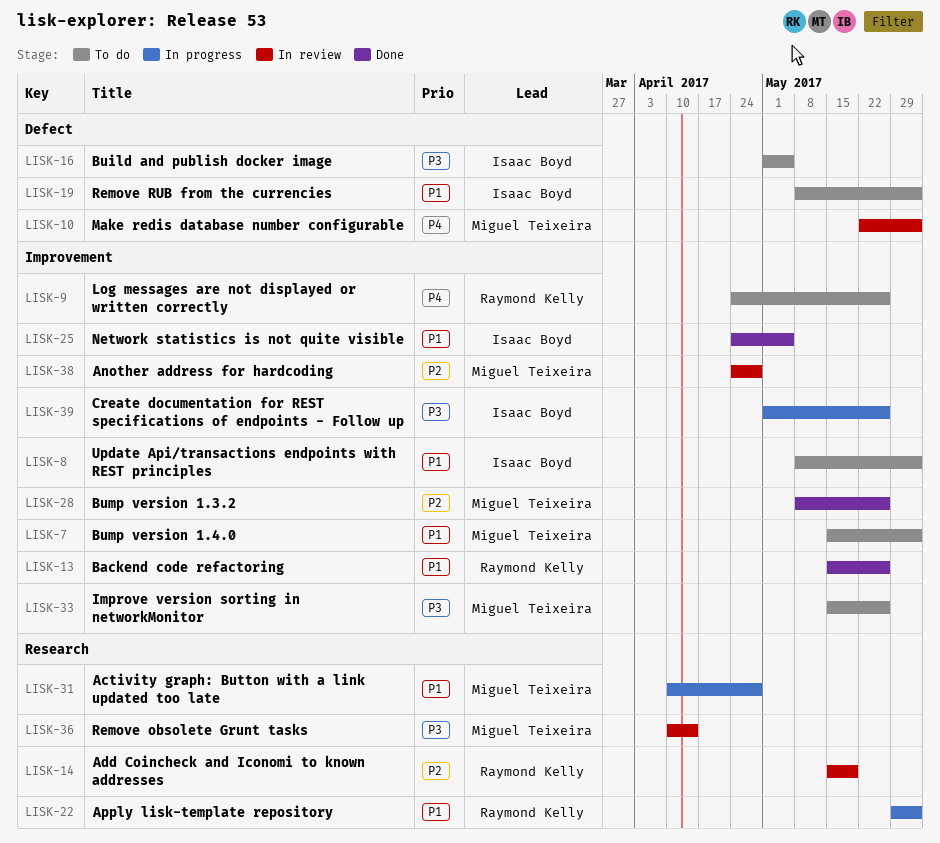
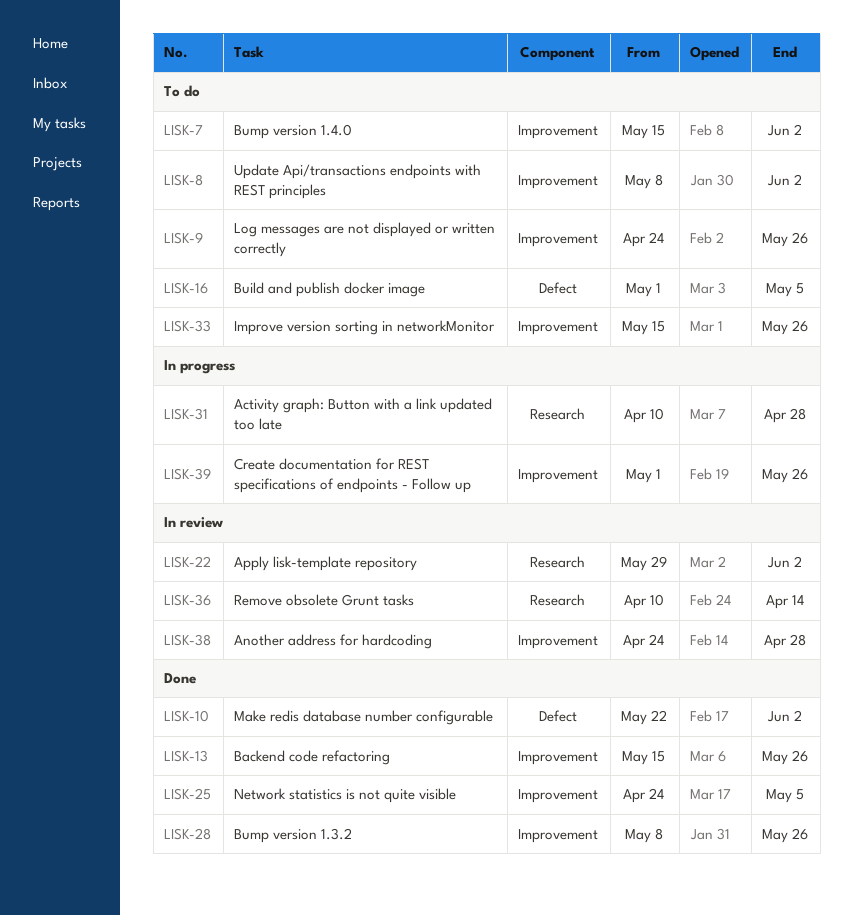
LISK-10, status: In review -> Done
LISK-14: present -> none
LISK-19: present -> none
LISK-22, status: In progress -> In review

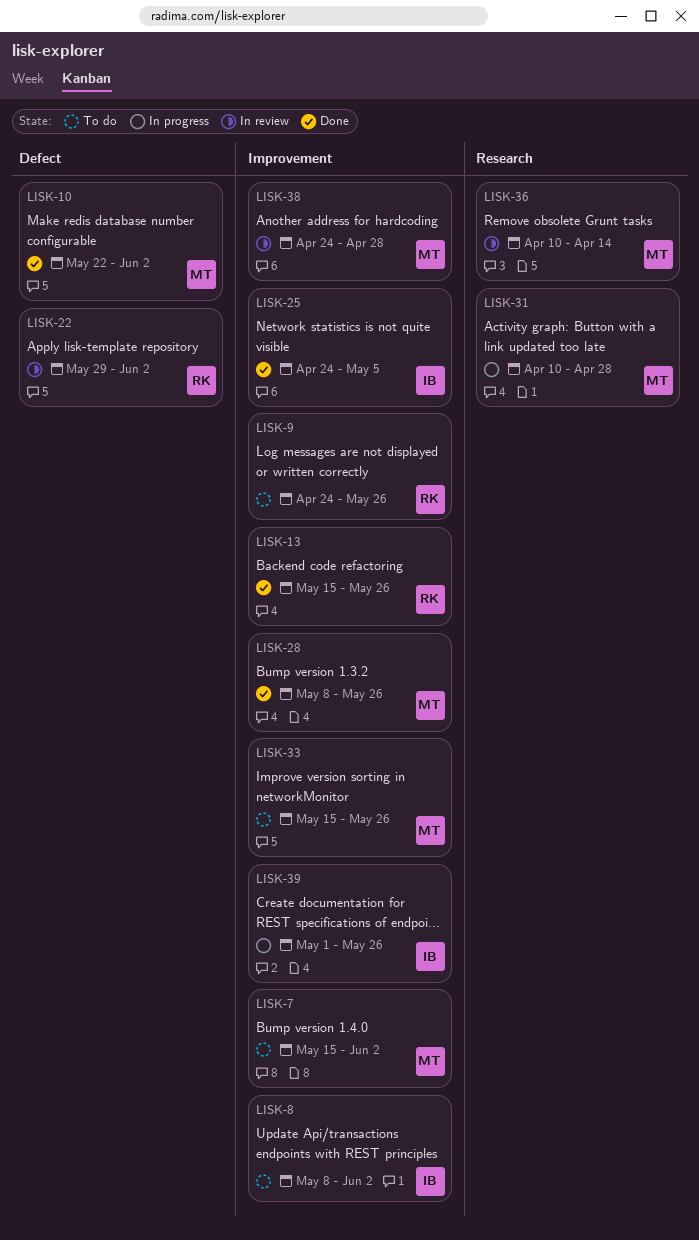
LISK-16: present -> none
LISK-22, label: Research -> Defect

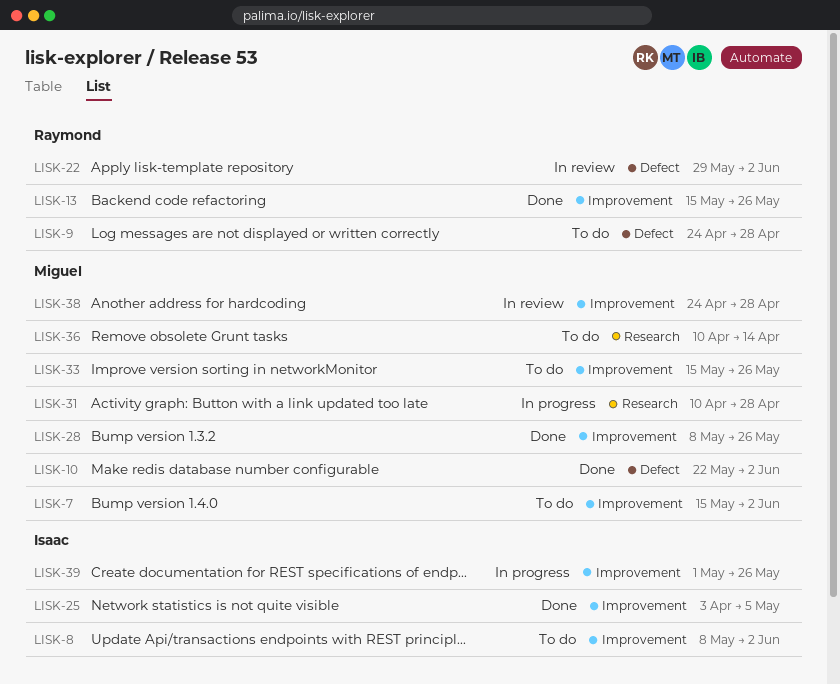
LISK-9, label: Improvement -> Defect
LISK-9, due: May 26 -> Apr 28
LISK-25, start: Apr 24 -> Apr 3
LISK-36, status: In review -> To do

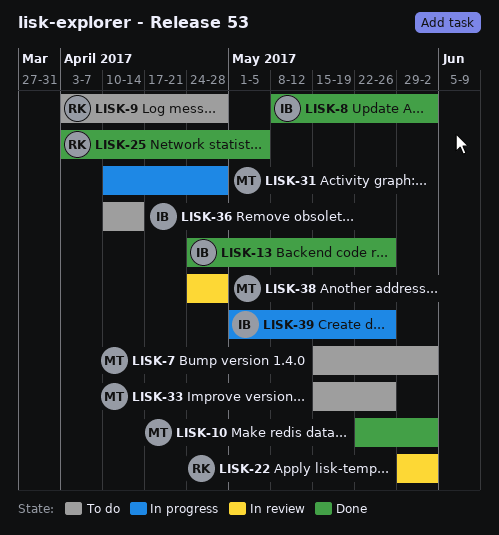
LISK-8, status: To do -> Done
LISK-9, start: Apr 24 -> Apr 3
LISK-13, owner: Raymond -> Isaac
LISK-13, start: May 15 -> Apr 24
LISK-25, owner: Isaac -> Raymond
LISK-28: present -> none
LISK-36, owner: Miguel -> Isaac

